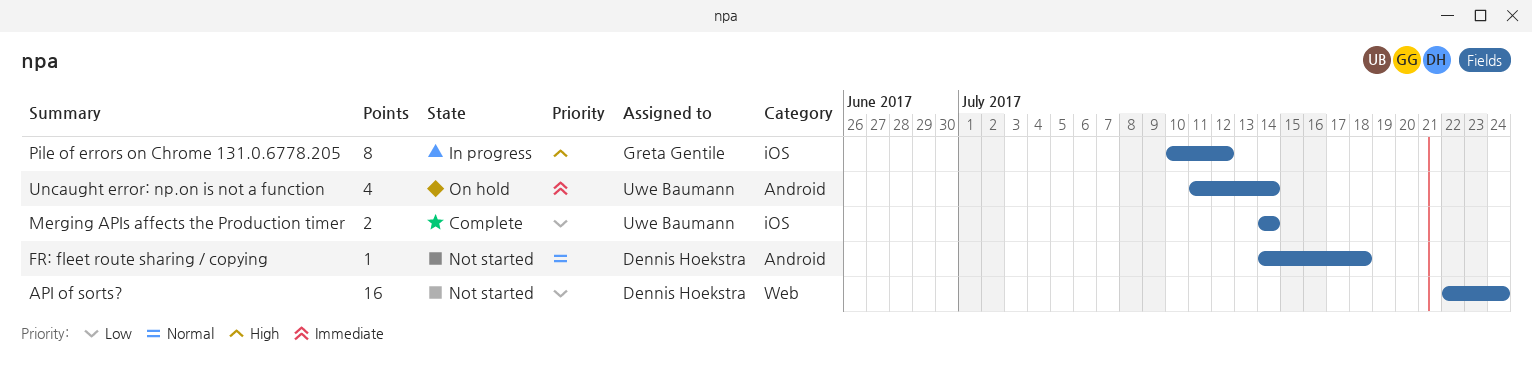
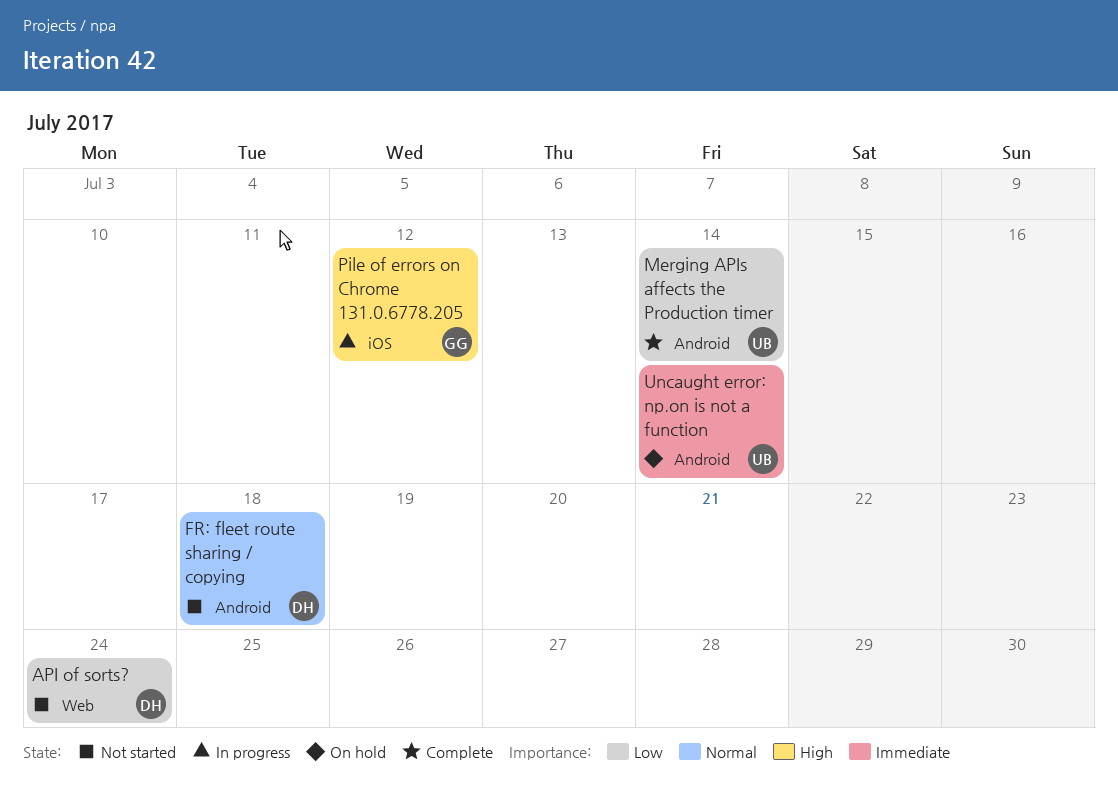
Merging APIs affects the Production timer, label: iOS -> Android

